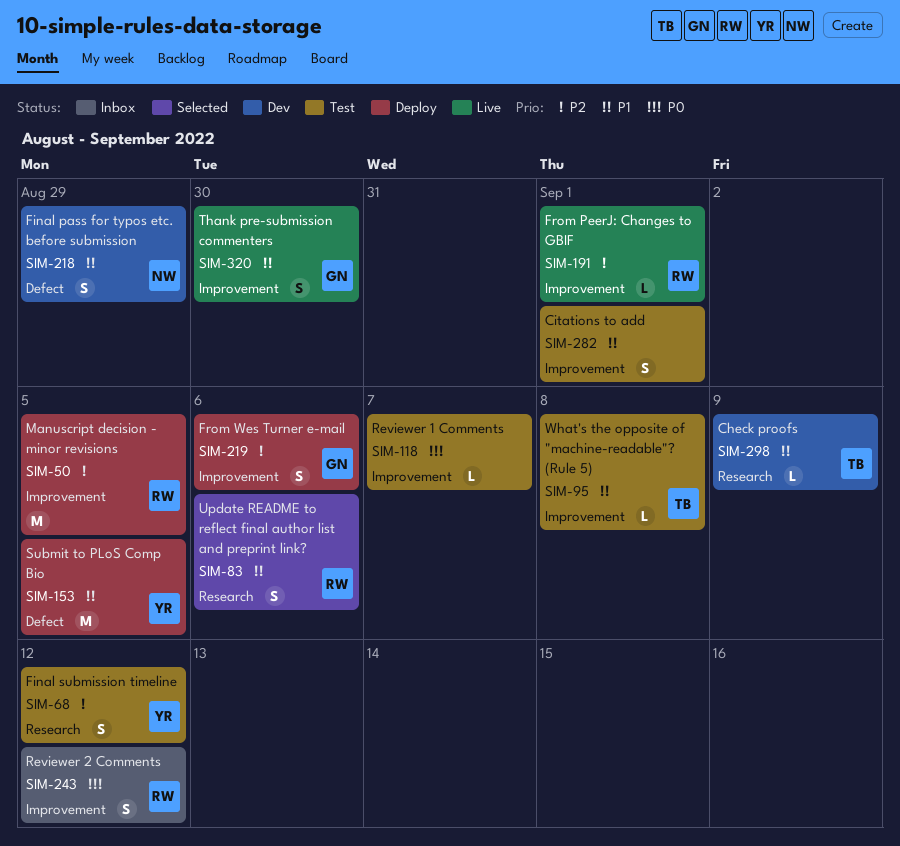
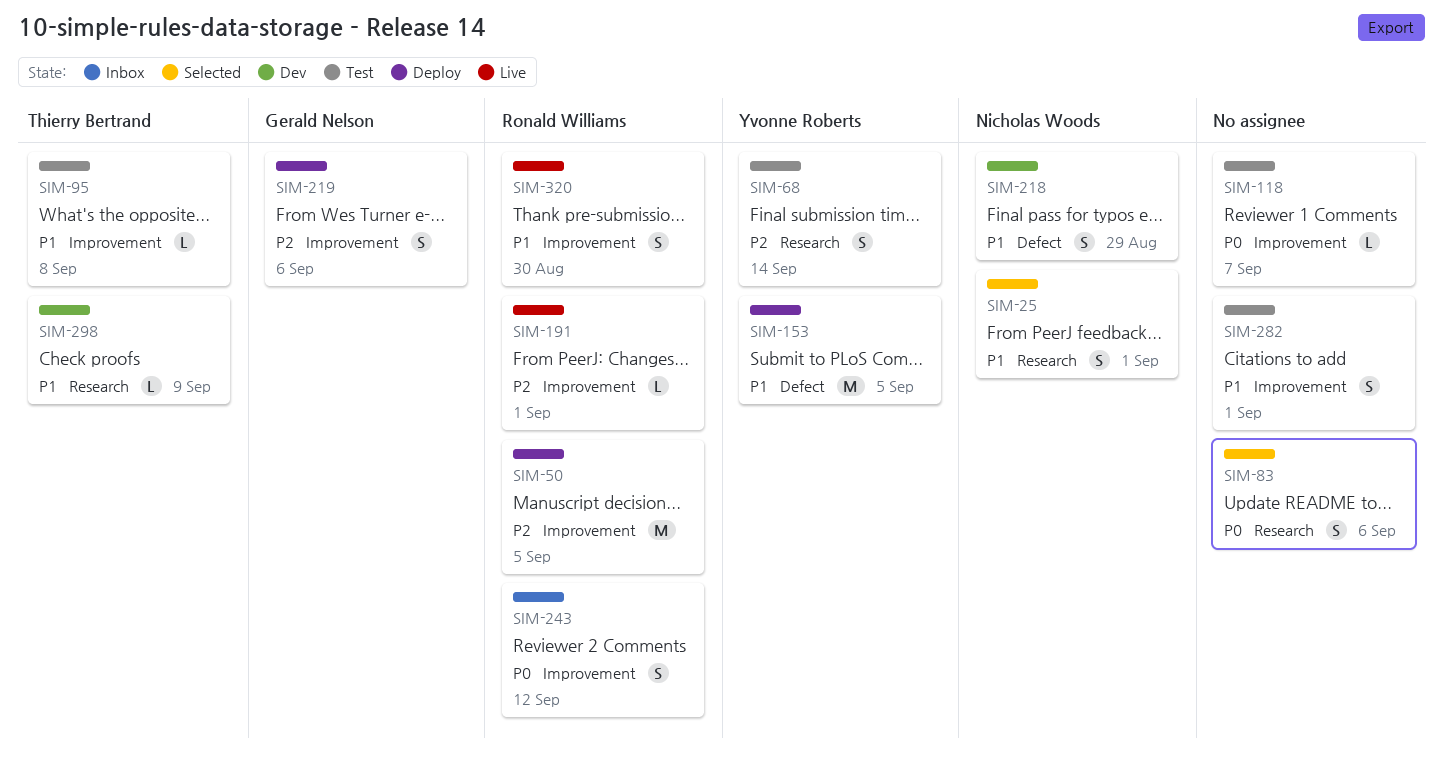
SIM-25: none -> present
SIM-68, due: Sep 12 -> Sep 14
SIM-83, owner: Ronald Williams -> none
SIM-83, priority: P1 -> P0
SIM-320, owner: Gerald Nelson -> Ronald Williams

